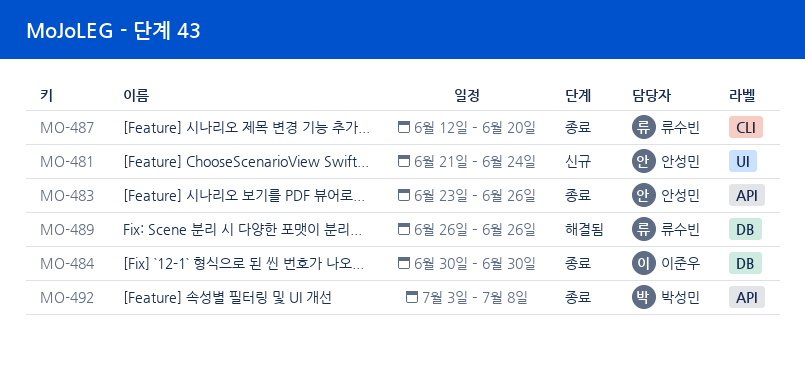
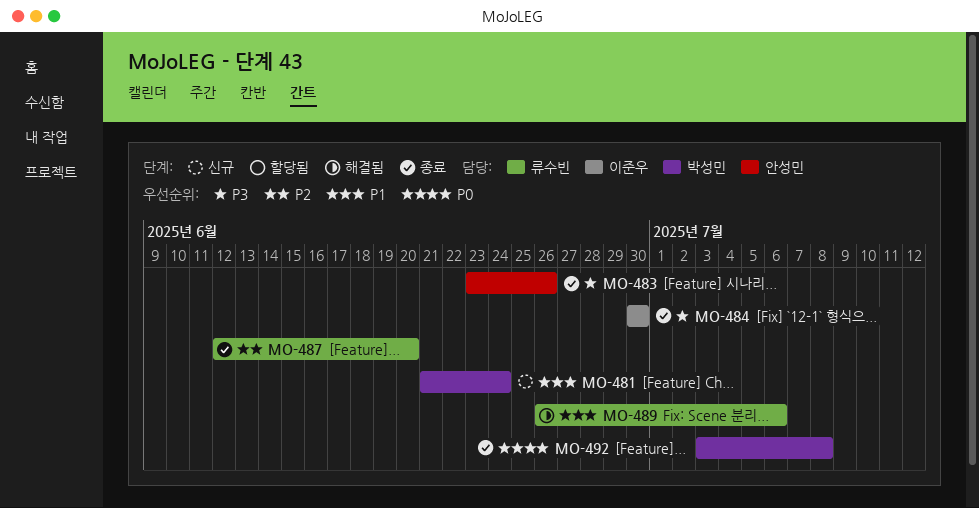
MO-481, owner: 안성민 -> 박성민
MO-489, due: Jun 26 -> Jul 6

